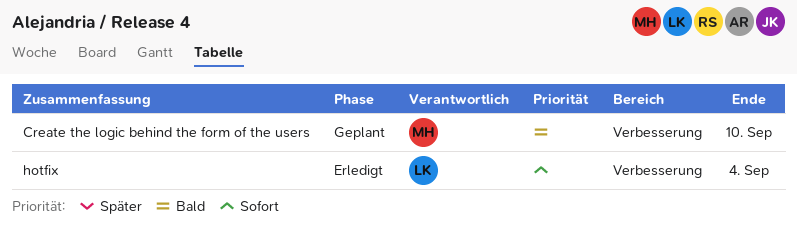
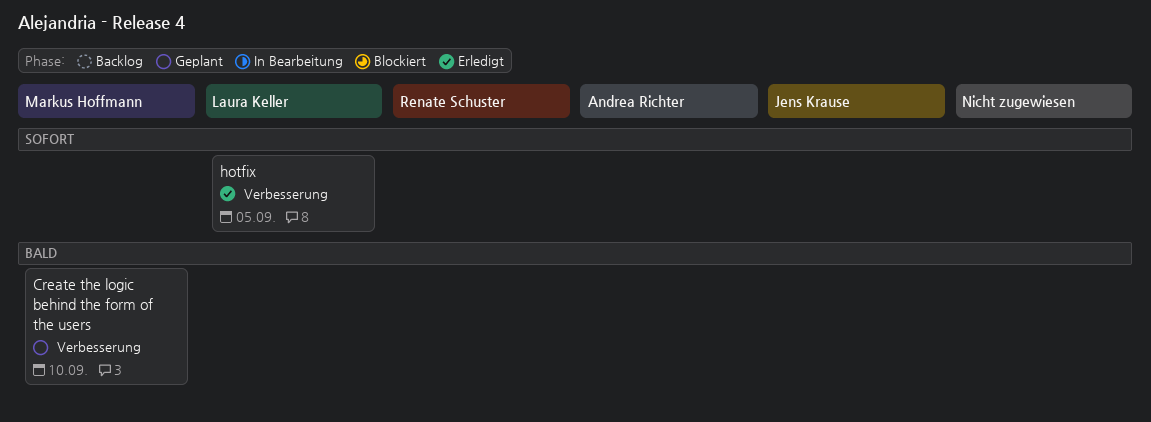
hotfix, due: Sep 4 -> Sep 5

